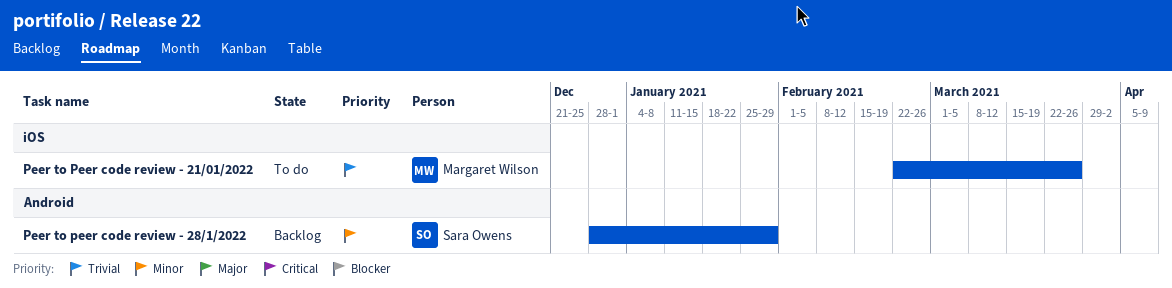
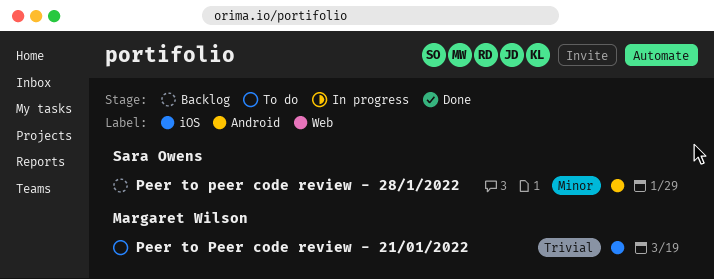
Peer to Peer code review - 21/01/2022, due: Mar 26 -> Mar 19

